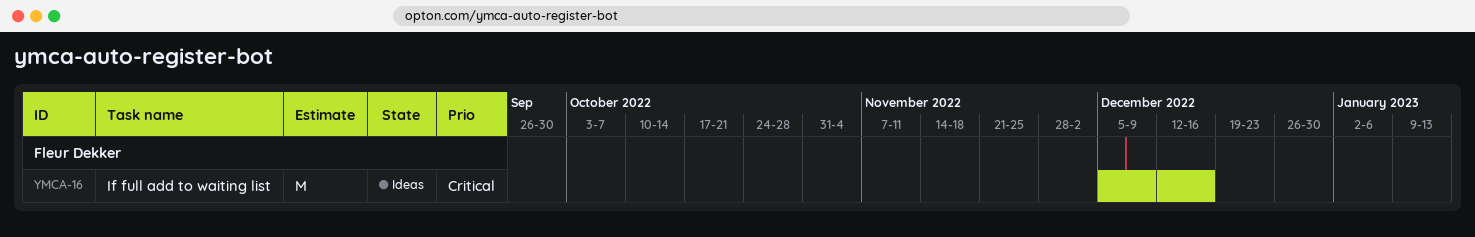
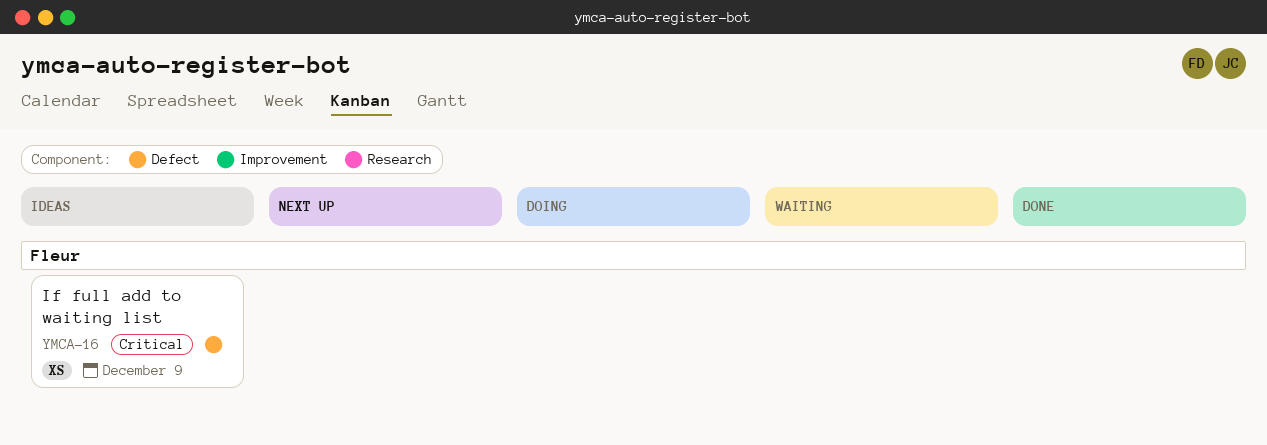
YMCA-16, estimate: M -> XS
YMCA-16, due: Dec 16 -> Dec 9

